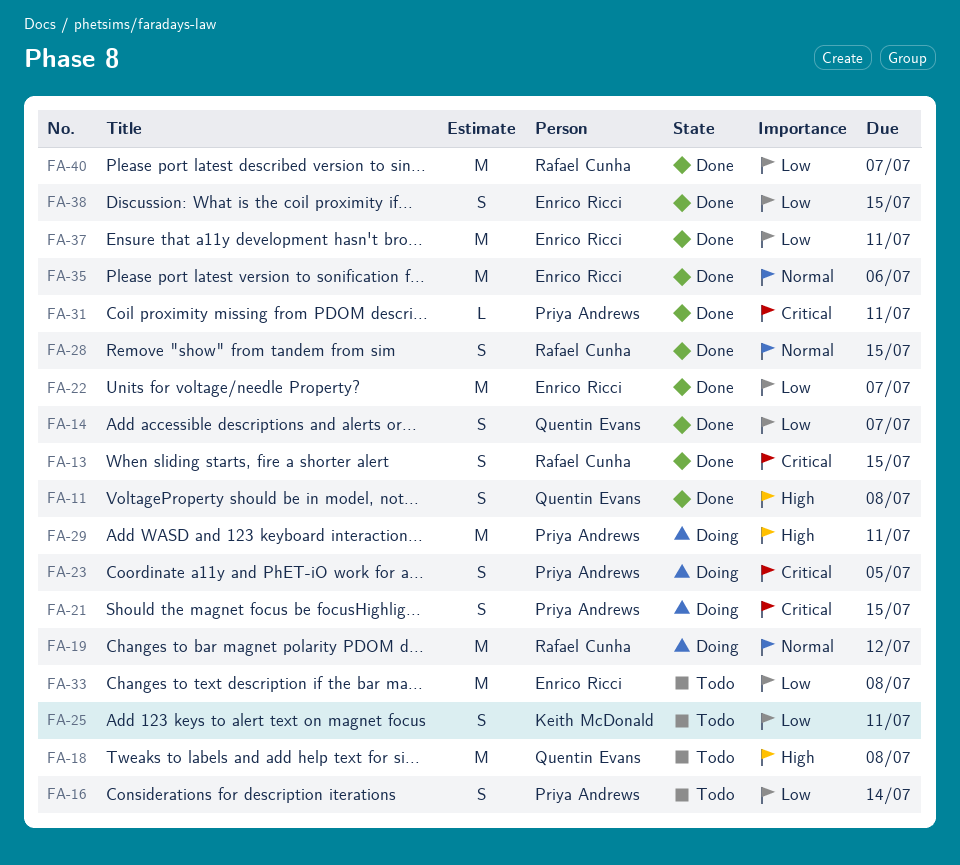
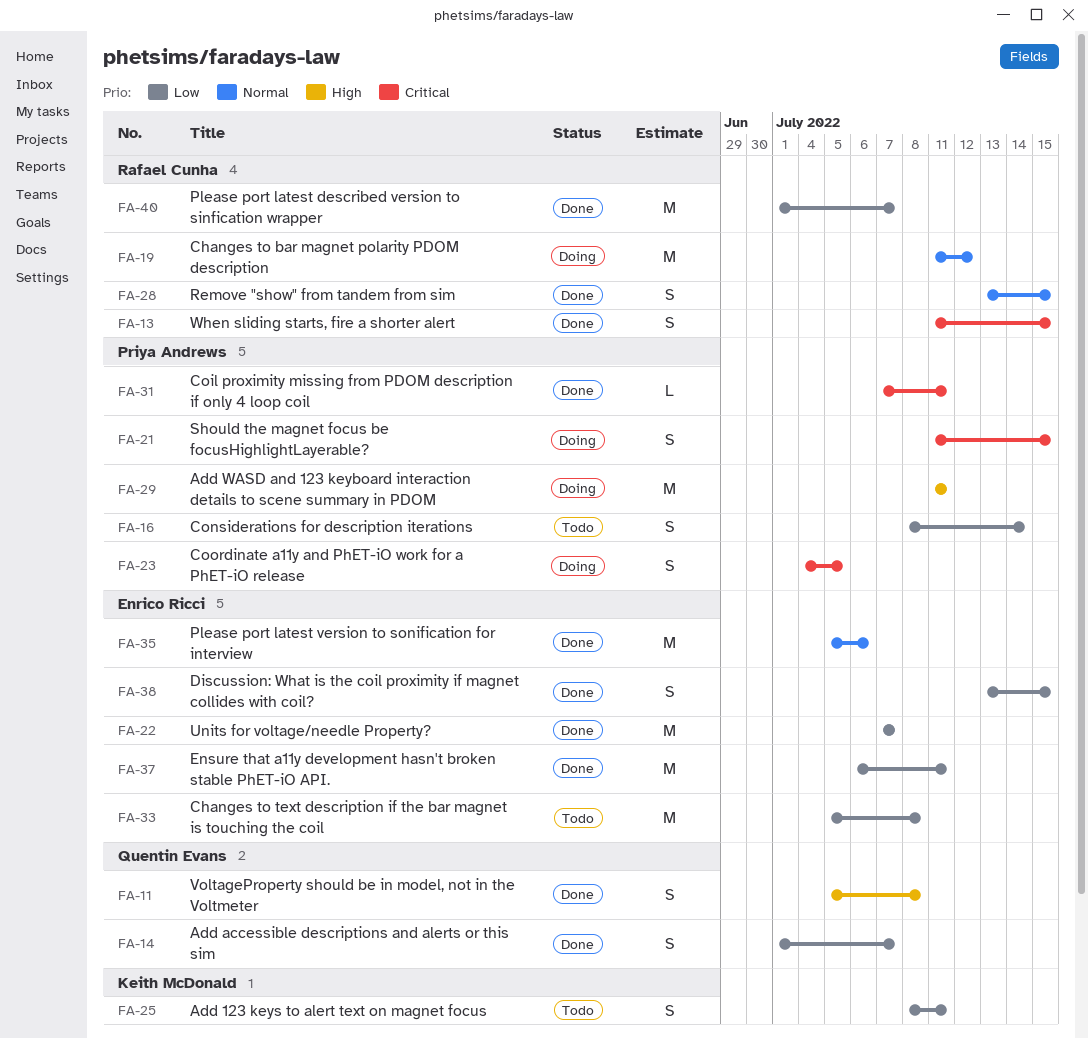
FA-18: present -> none

